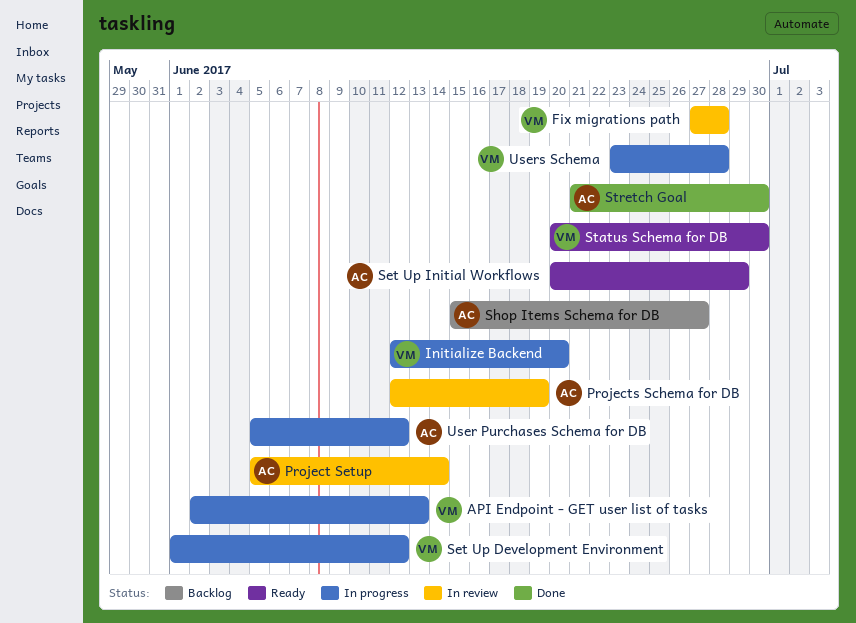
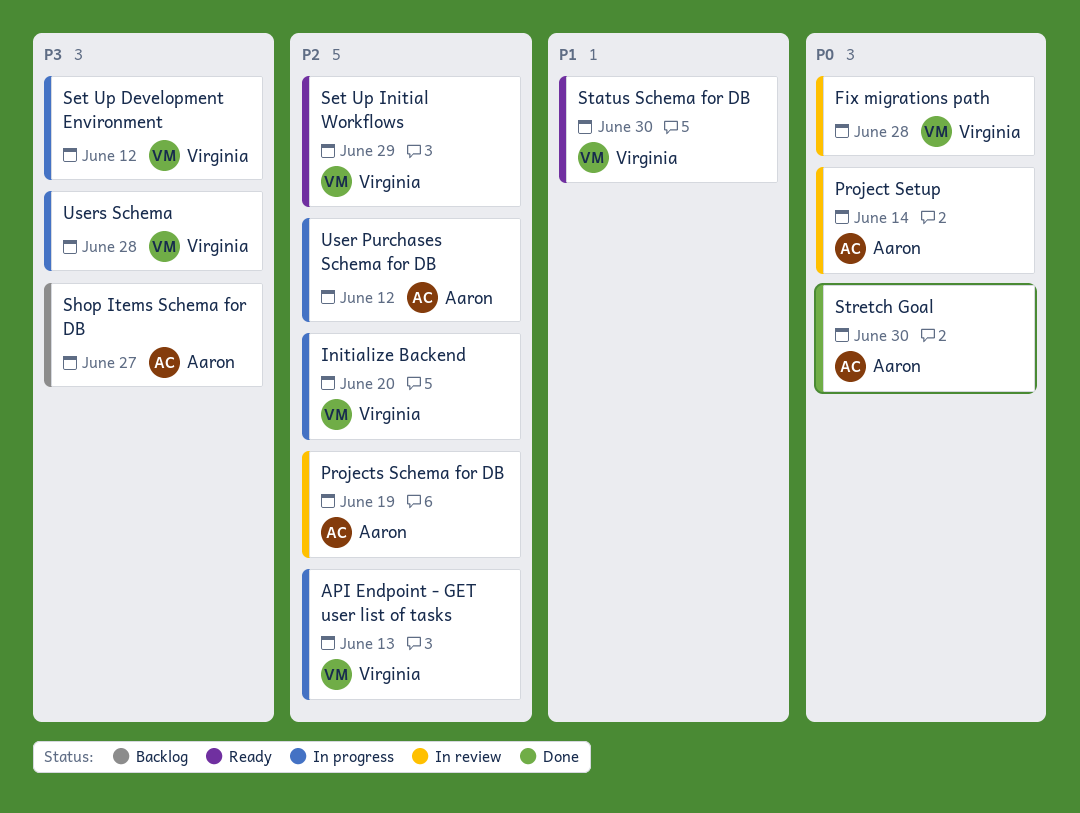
Set Up Initial Workflows, owner: Aaron -> Virginia

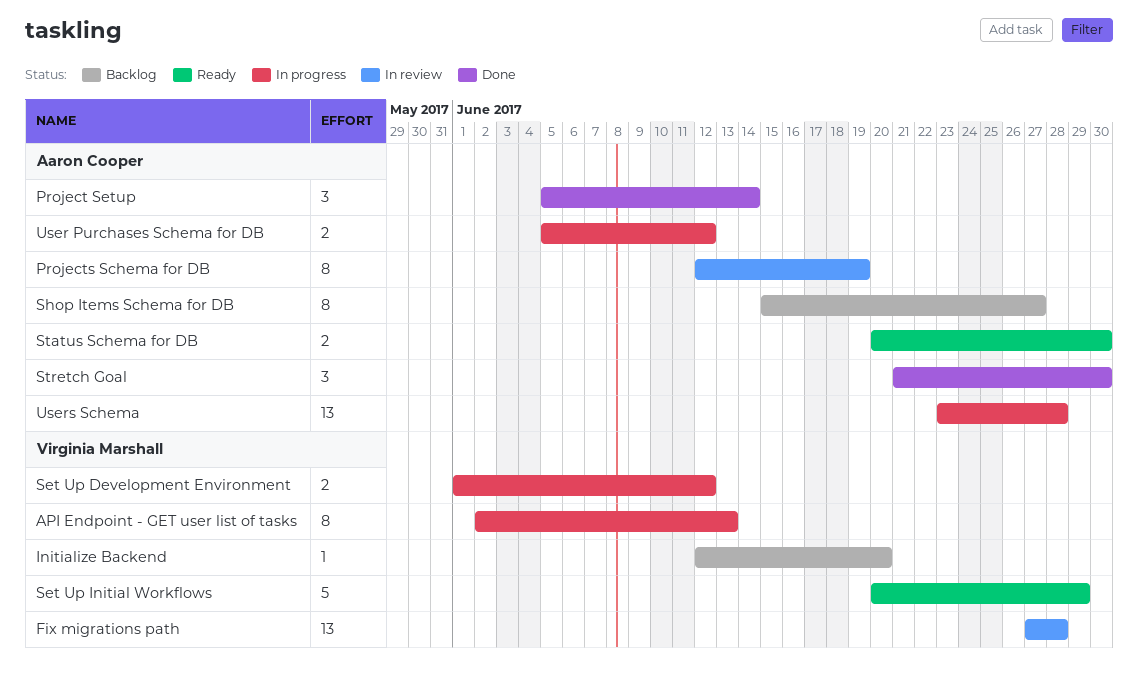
Initialize Backend, status: In progress -> Backlog
Project Setup, status: In review -> Done
Status Schema for DB, owner: Virginia Marshall -> Aaron Cooper
Users Schema, owner: Virginia Marshall -> Aaron Cooper

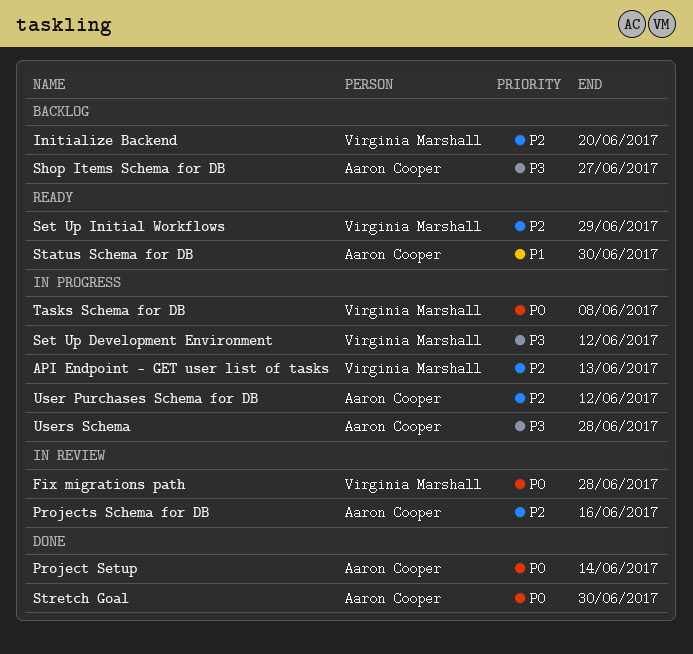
Projects Schema for DB, due: Jun 19 -> Jun 16
Tasks Schema for DB: none -> present

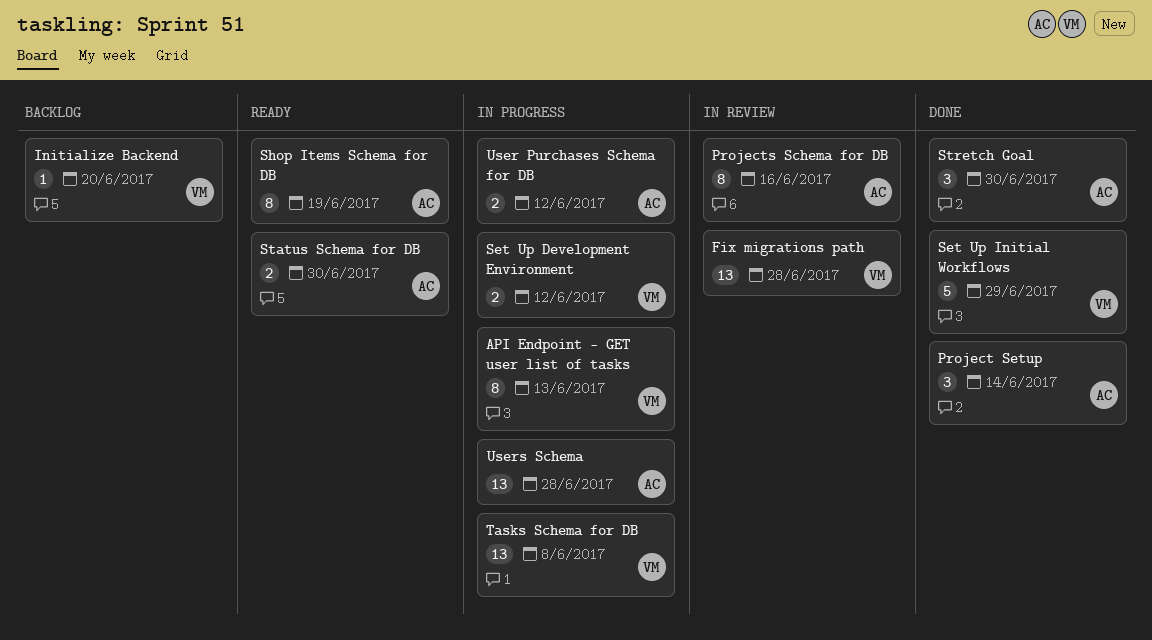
Set Up Initial Workflows, status: Ready -> Done
Shop Items Schema for DB, status: Backlog -> Ready
Shop Items Schema for DB, due: Jun 27 -> Jun 19

